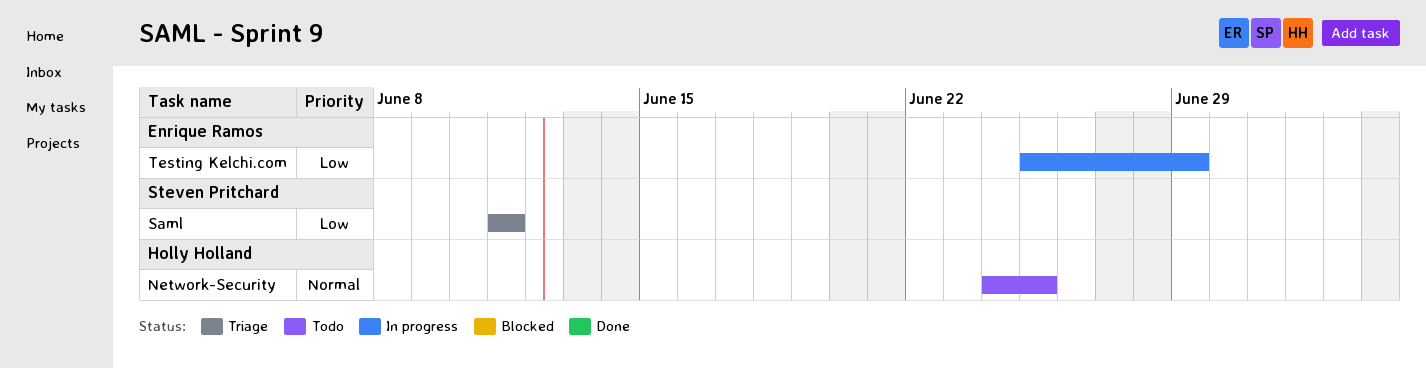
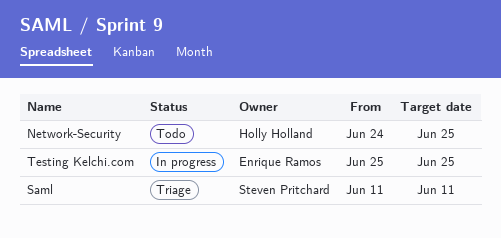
Testing Kelchi.com, due: Jun 29 -> Jun 25

